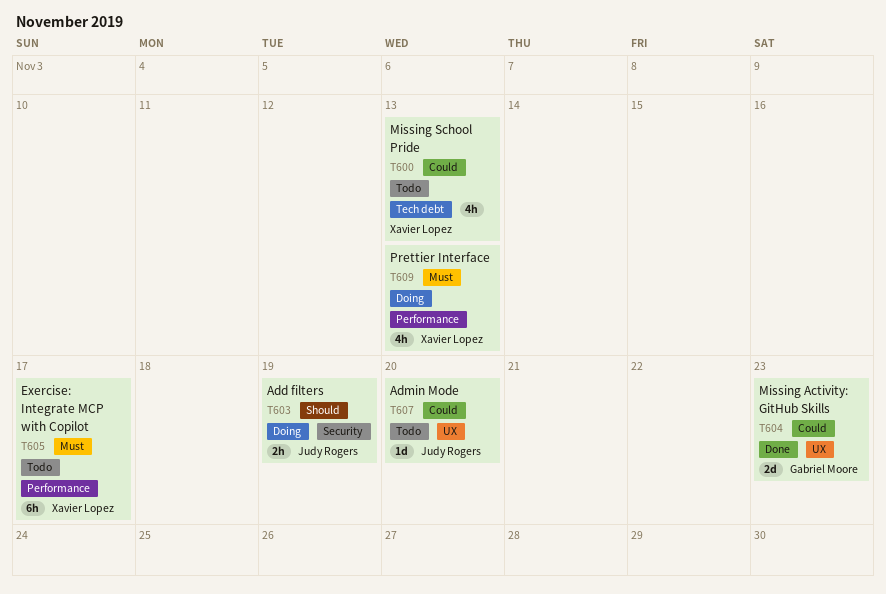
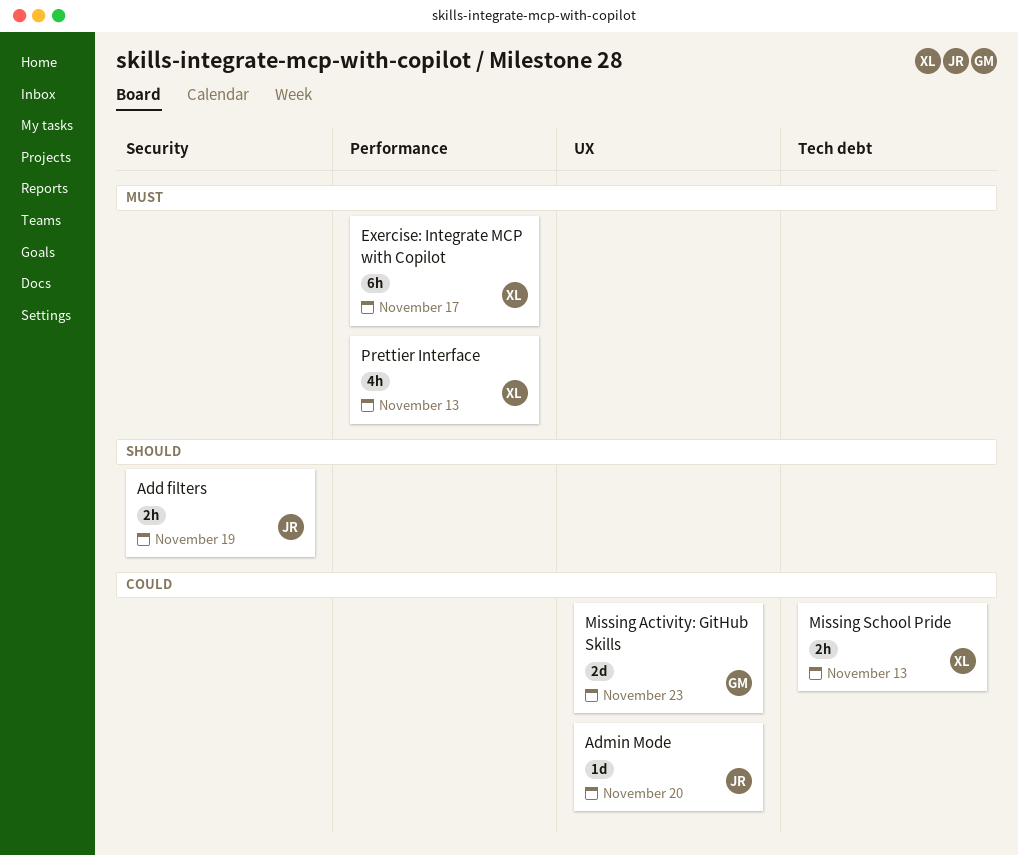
Missing School Pride, estimate: 4h -> 2h

